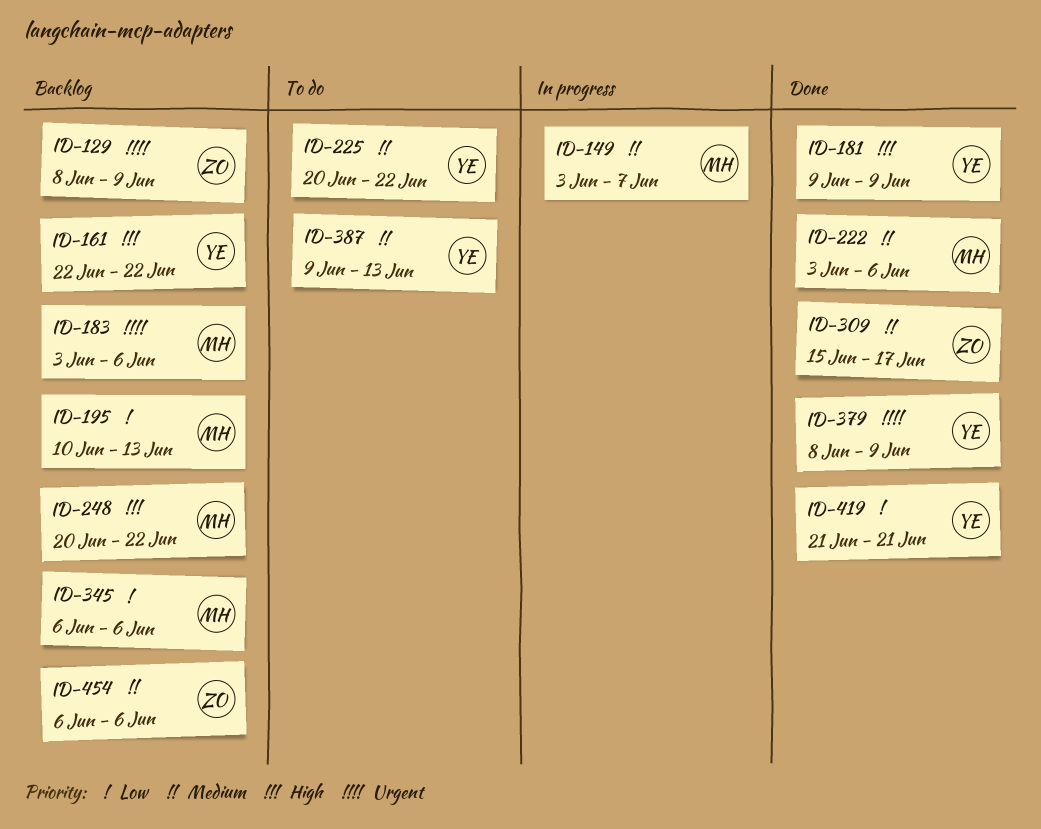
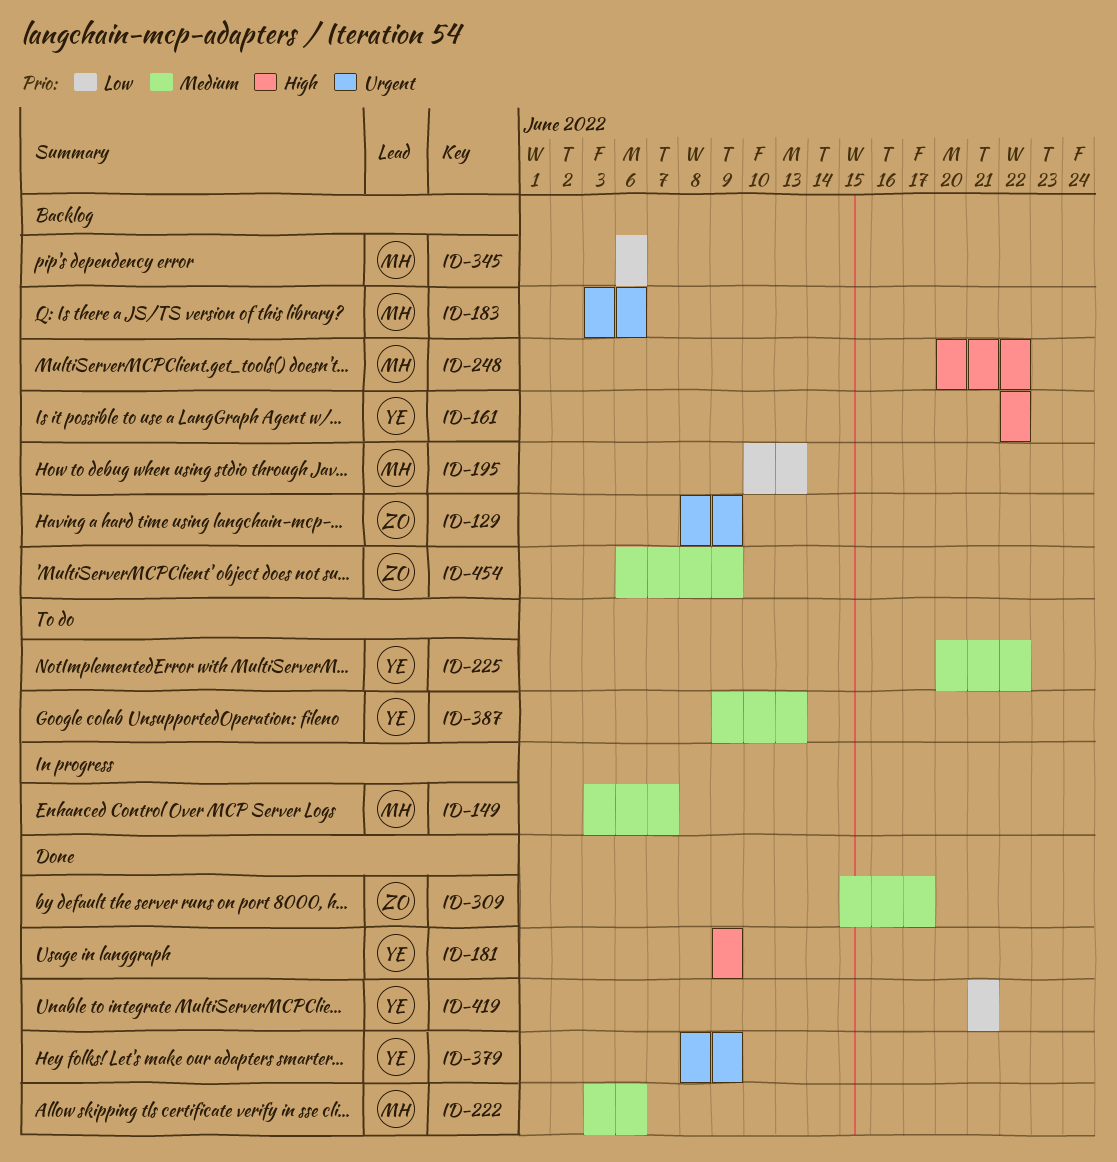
ID-454, due: Jun 6 -> Jun 9

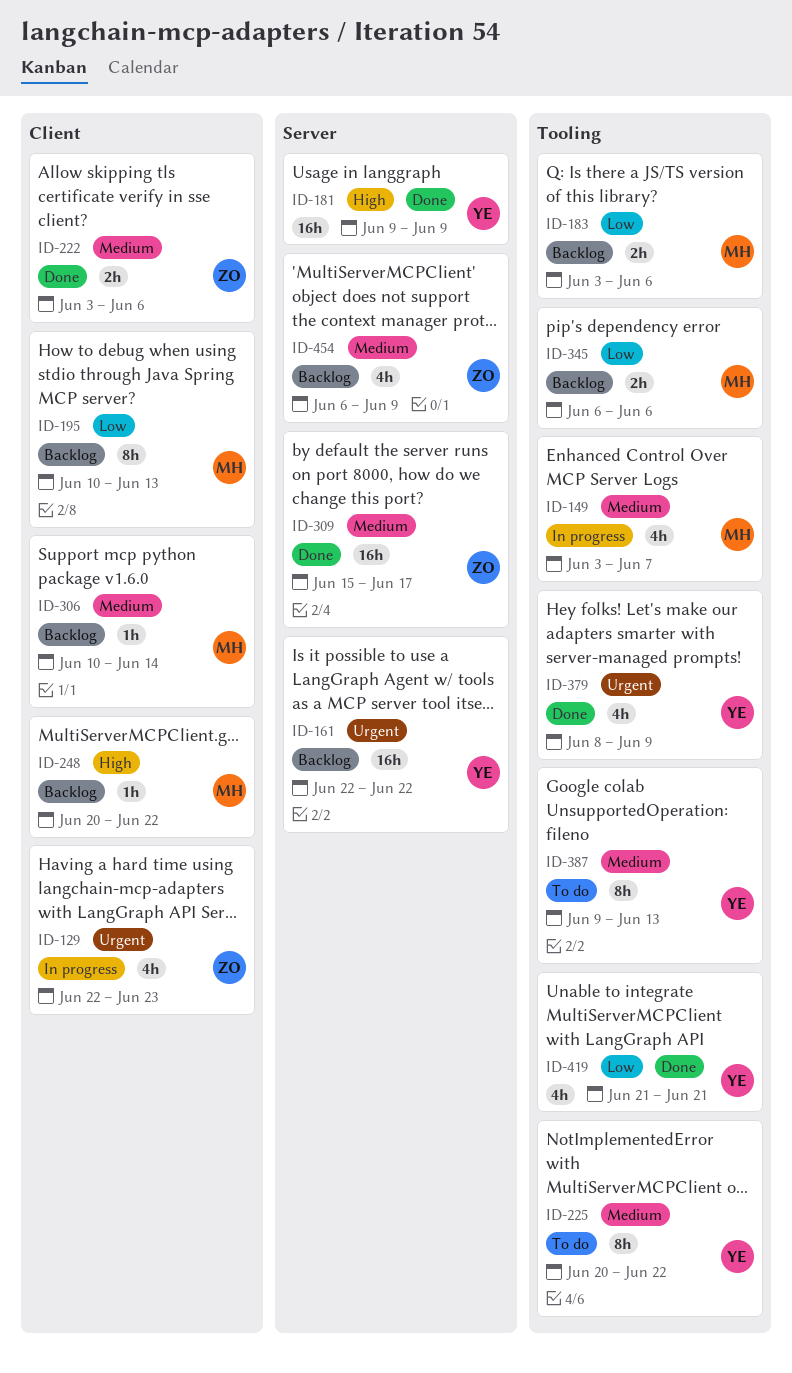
ID-129, status: Backlog -> In progress
ID-129, start: Jun 8 -> Jun 22
ID-129, due: Jun 9 -> Jun 23
ID-161, priority: High -> Urgent
ID-183, priority: Urgent -> Low
ID-222, owner: MH -> ZO
ID-306: none -> present

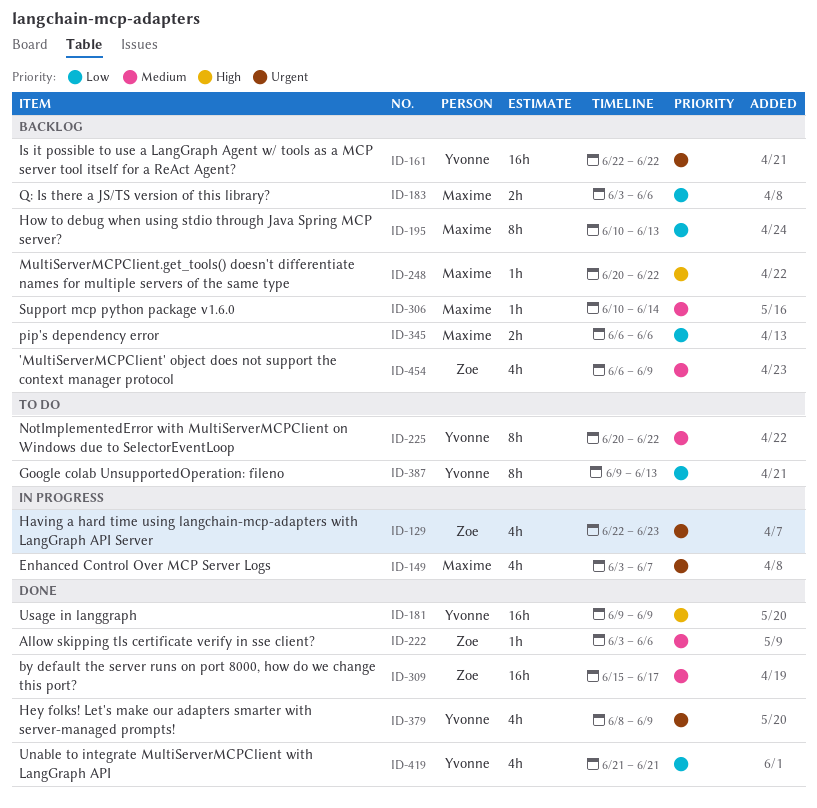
ID-149, priority: Medium -> Urgent
ID-222, estimate: 2h -> 1h
ID-387, priority: Medium -> Low

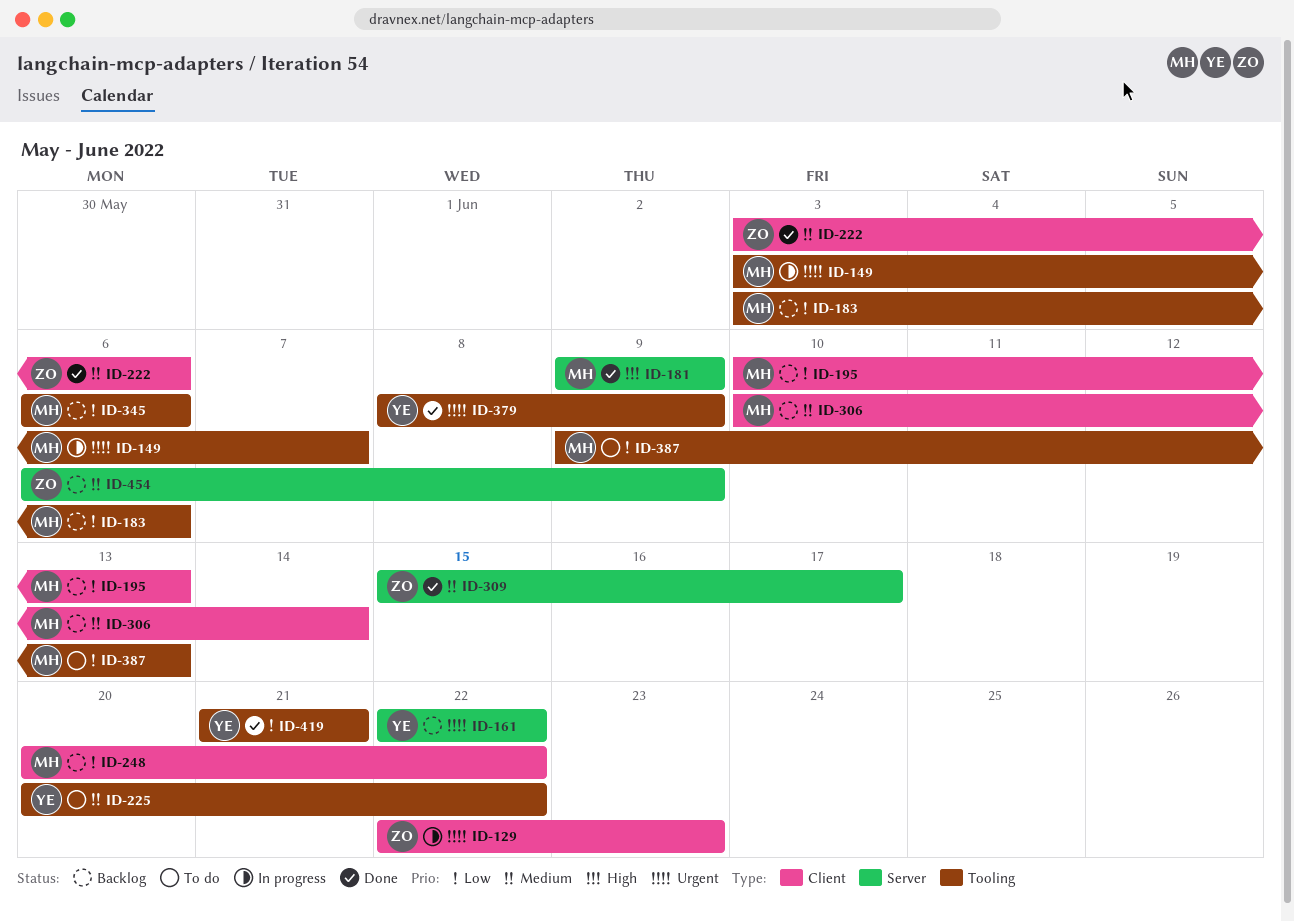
ID-181, owner: Yvonne -> Maxime
ID-248, priority: High -> Low
ID-387, owner: Yvonne -> Maxime

